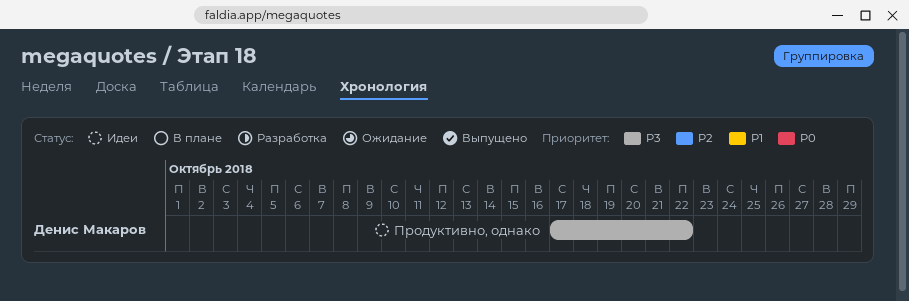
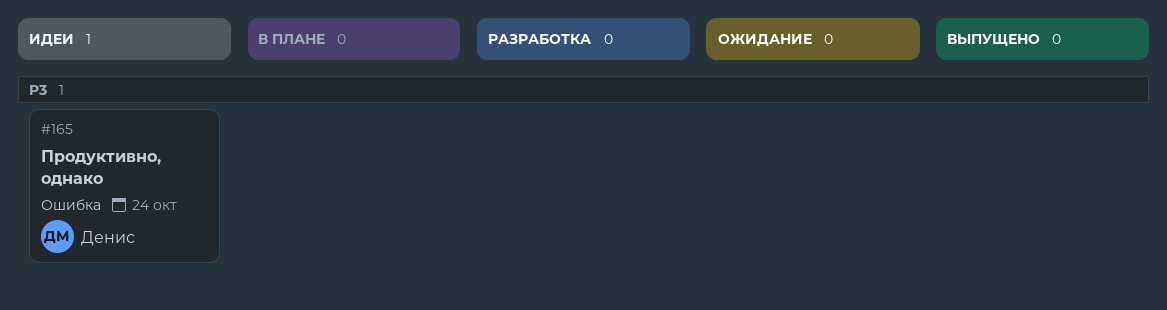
Продуктивно, однако, due: Oct 22 -> Oct 24

